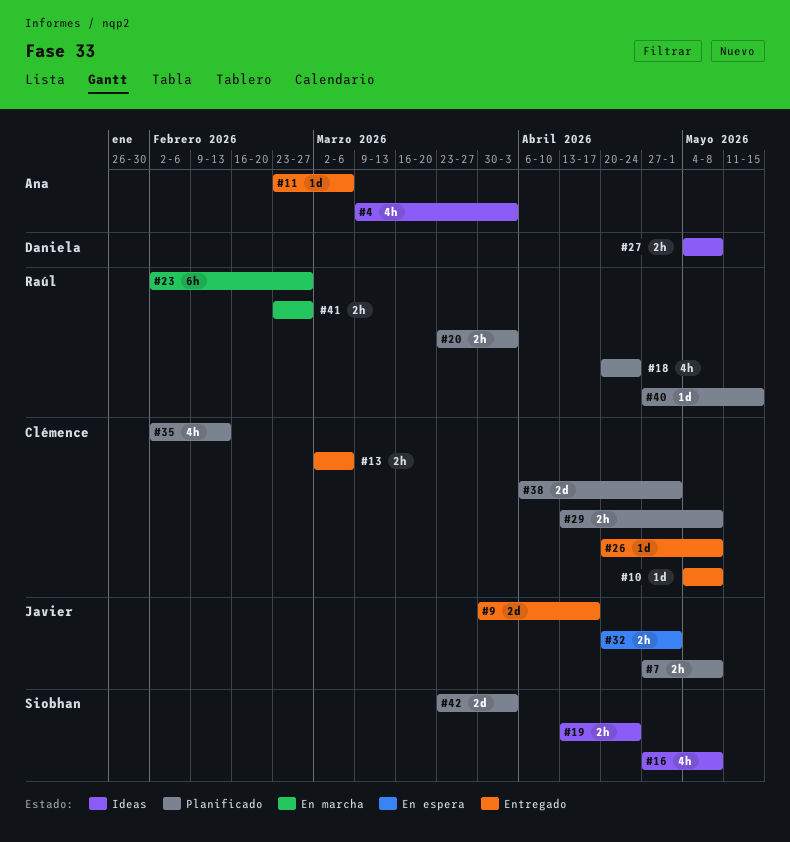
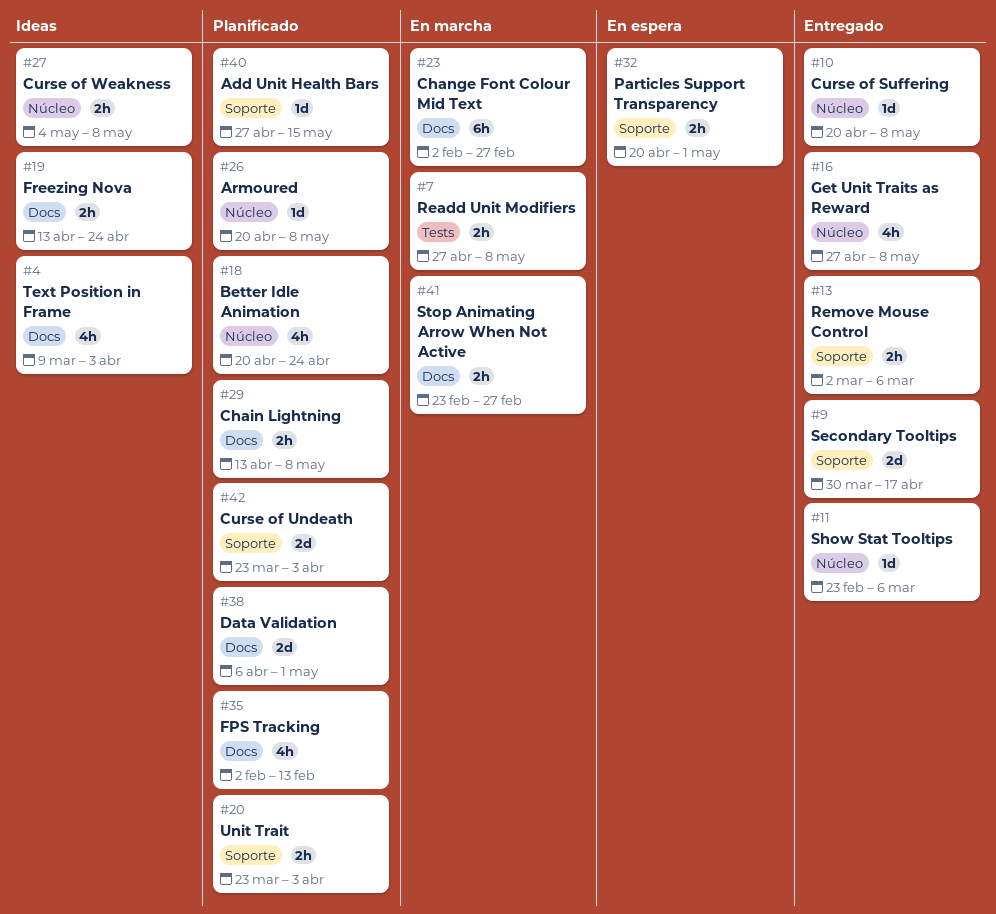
#7, status: Planificado -> En marcha
#10, start: May 4 -> Apr 20
#16, status: Ideas -> Entregado
#26, status: Entregado -> Planificado

